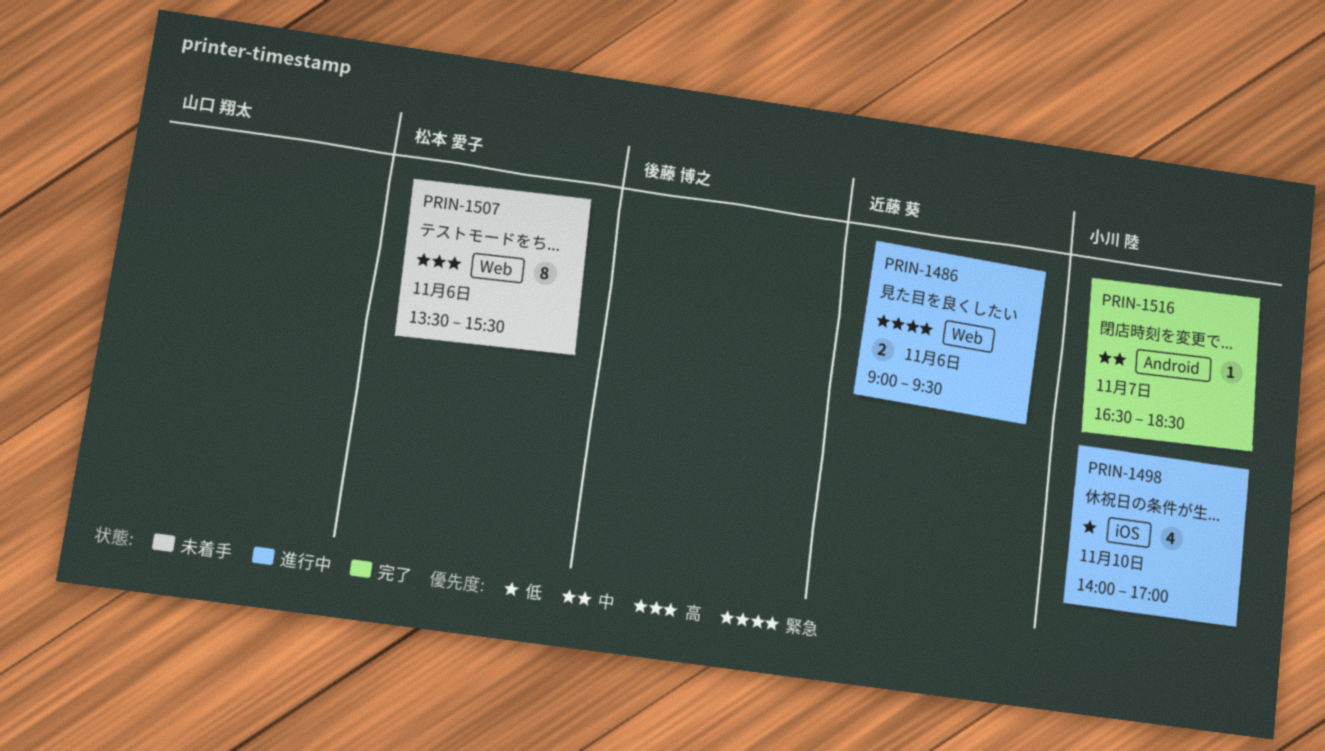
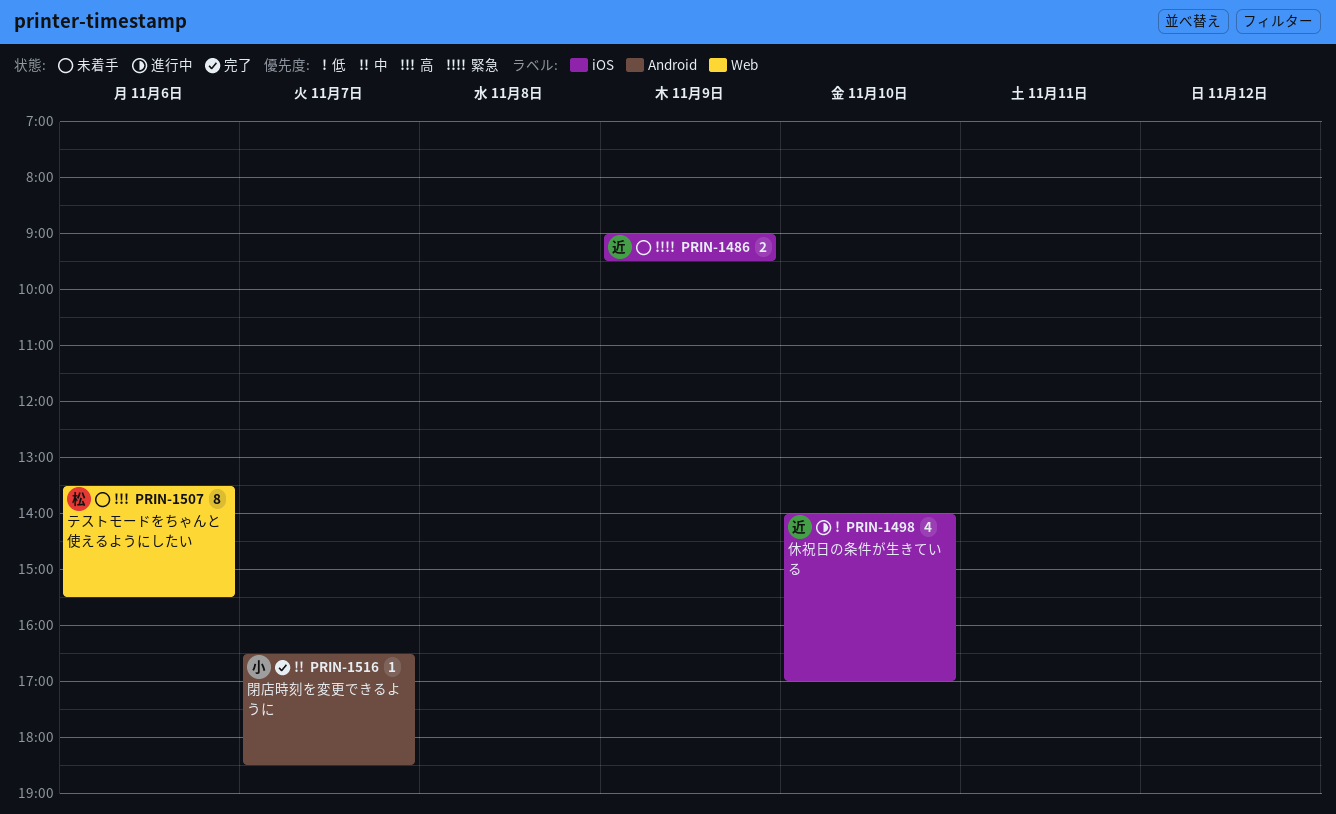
PRIN-1486, status: 進行中 -> 未着手
PRIN-1486, label: Web -> iOS
PRIN-1486, day: Nov 6 -> Nov 9
PRIN-1498, owner: 小川 陸 -> 近藤 葵

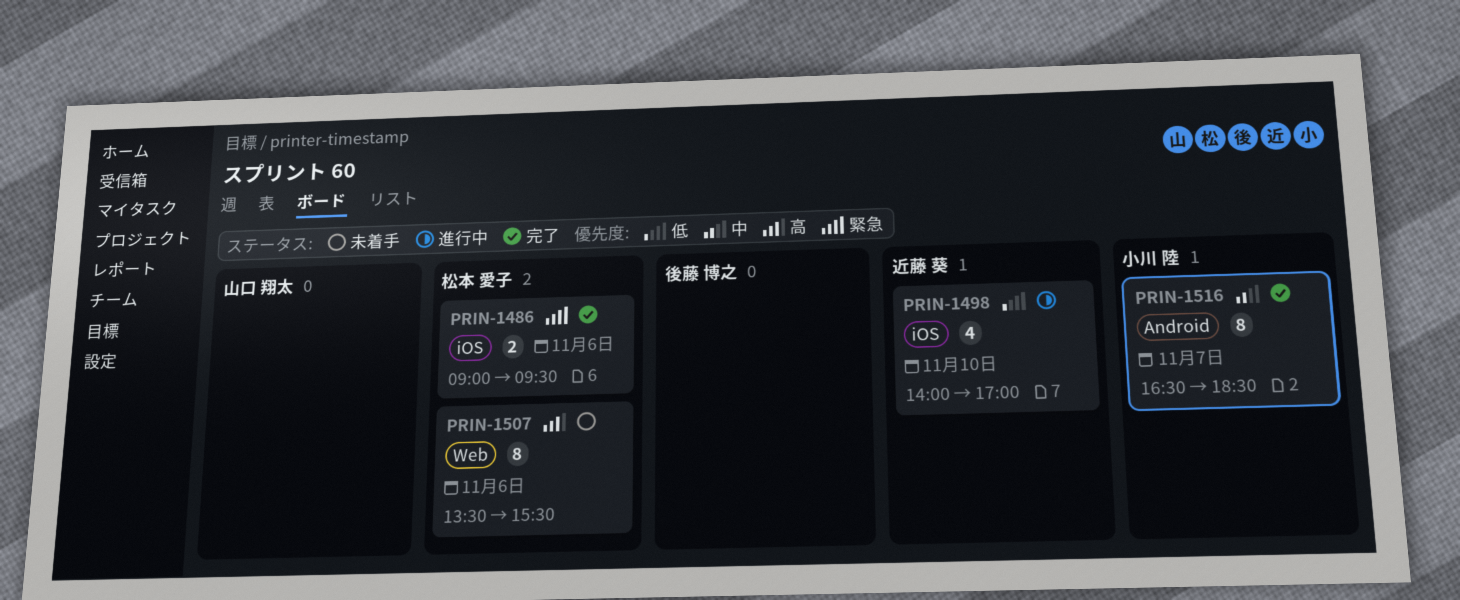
PRIN-1486, status: 未着手 -> 完了
PRIN-1486, owner: 近藤 葵 -> 松本 愛子
PRIN-1486, day: Nov 9 -> Nov 6
PRIN-1516, estimate: 1 -> 8

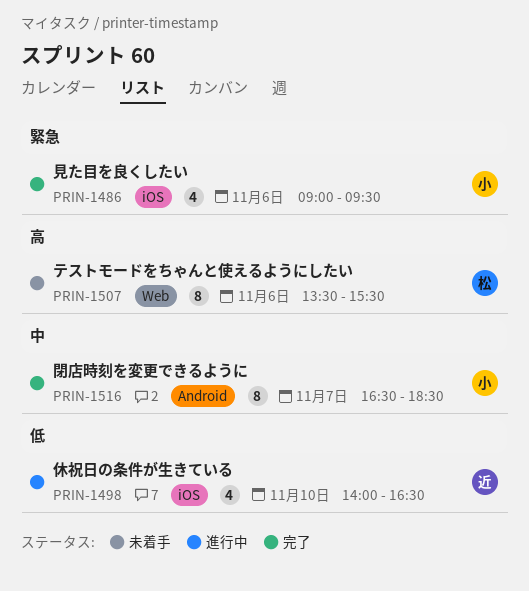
PRIN-1486, owner: 松本 愛子 -> 小川 陸
PRIN-1486, estimate: 2 -> 4
PRIN-1498, ends: 17:00 -> 16:30

